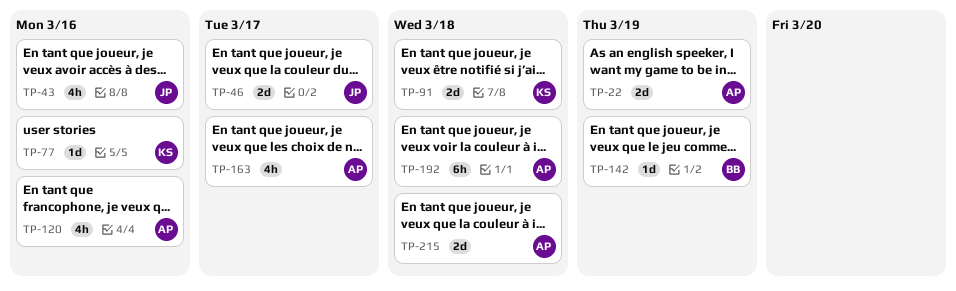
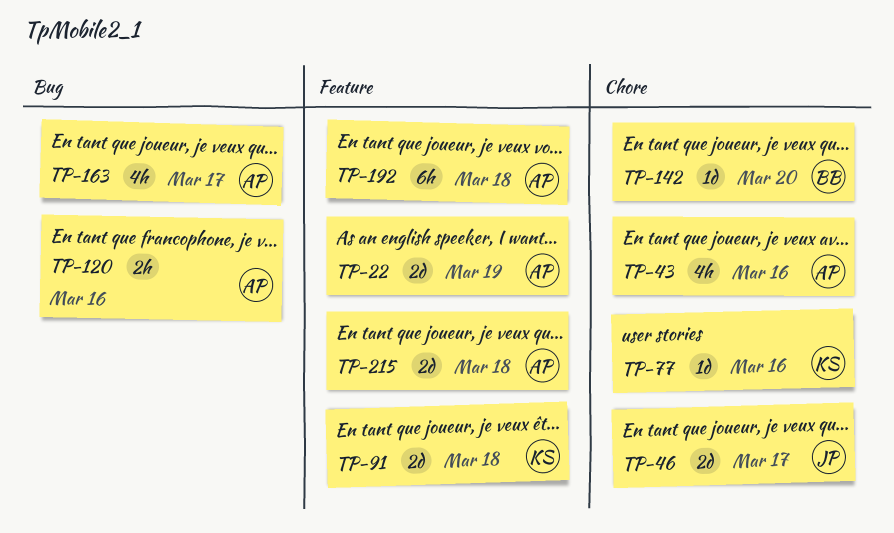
TP-43, owner: JP -> AP
TP-120, estimate: 4h -> 2h
TP-142, due: Mar 19 -> Mar 20

